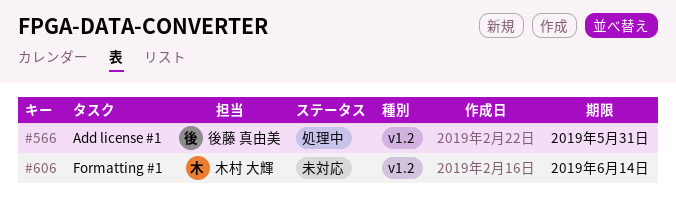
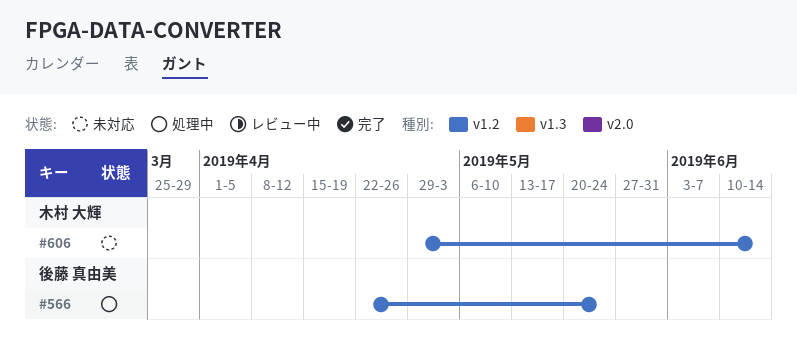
#566, due: May 31 -> May 24

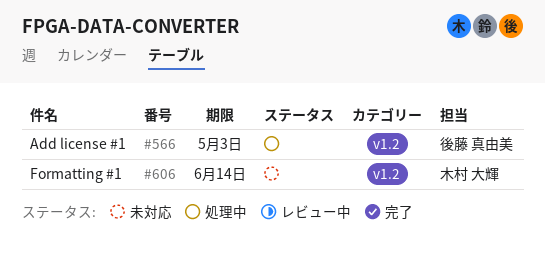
#566, due: May 24 -> May 3

